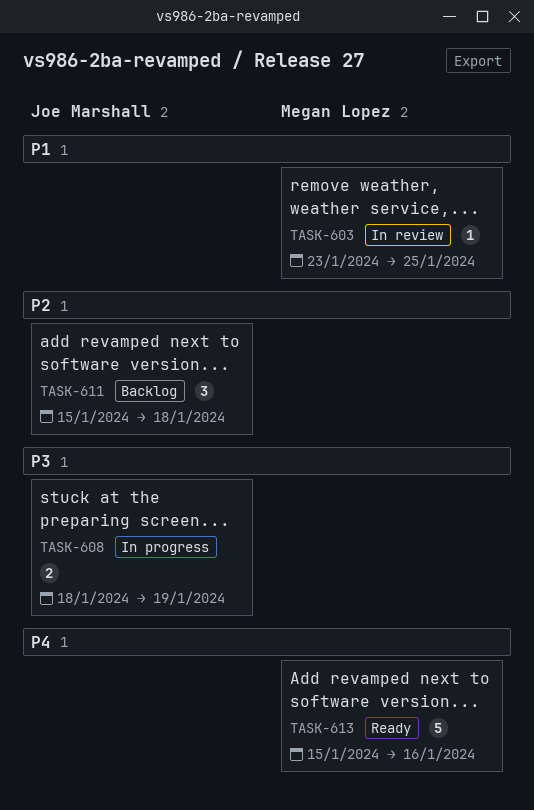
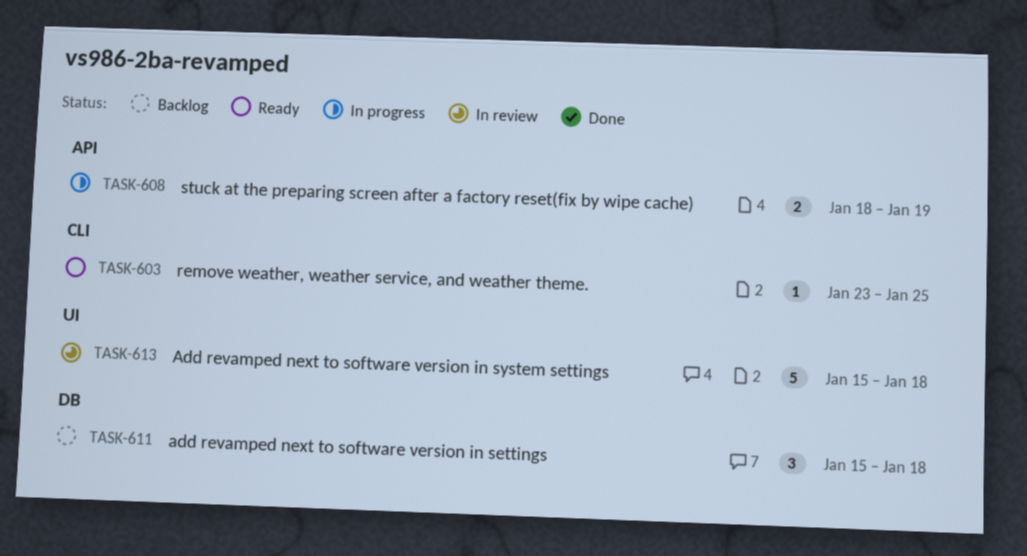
TASK-603, status: In review -> Ready
TASK-613, status: Ready -> In review
TASK-613, due: Jan 16 -> Jan 18

